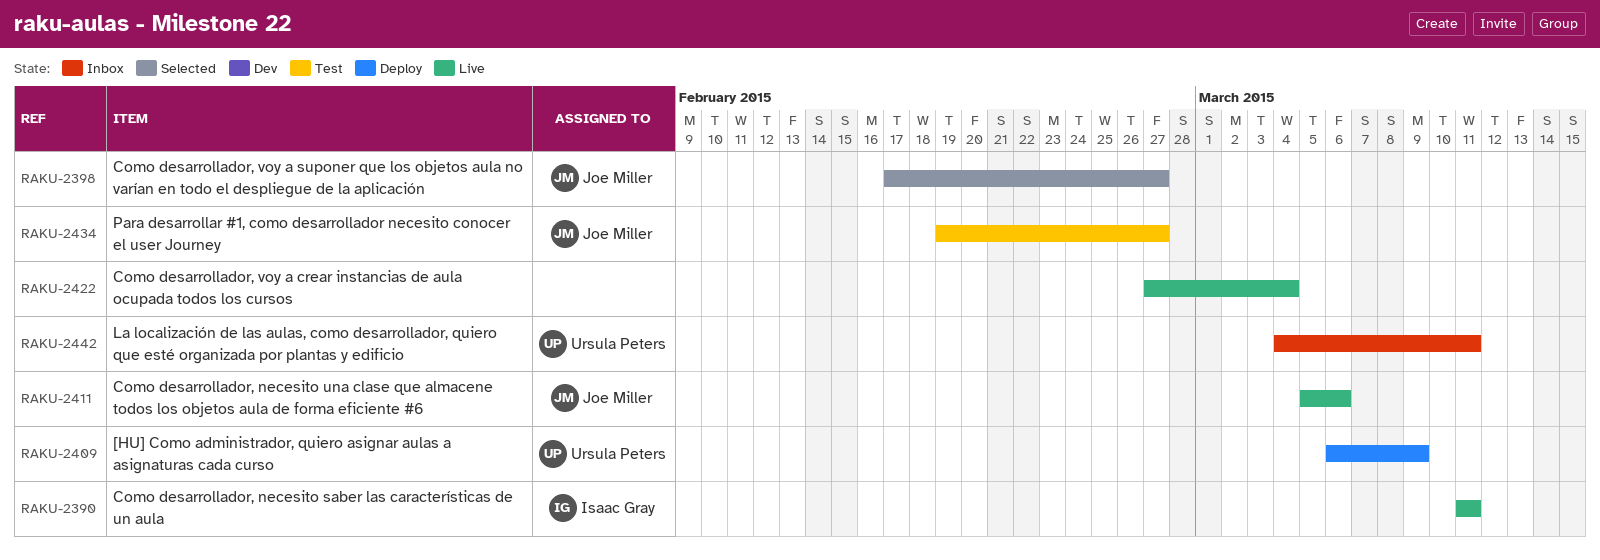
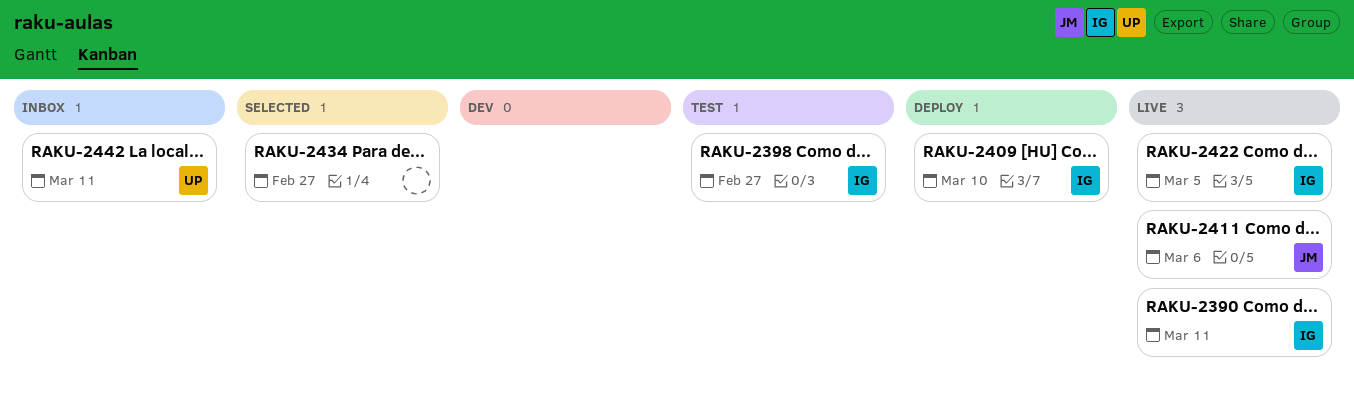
RAKU-2398, status: Selected -> Test
RAKU-2398, owner: Joe Miller -> Isaac Gray
RAKU-2409, owner: Ursula Peters -> Isaac Gray
RAKU-2409, due: Mar 9 -> Mar 10
RAKU-2422, owner: none -> Isaac Gray
RAKU-2422, due: Mar 4 -> Mar 5
RAKU-2434, status: Test -> Selected
RAKU-2434, owner: Joe Miller -> none

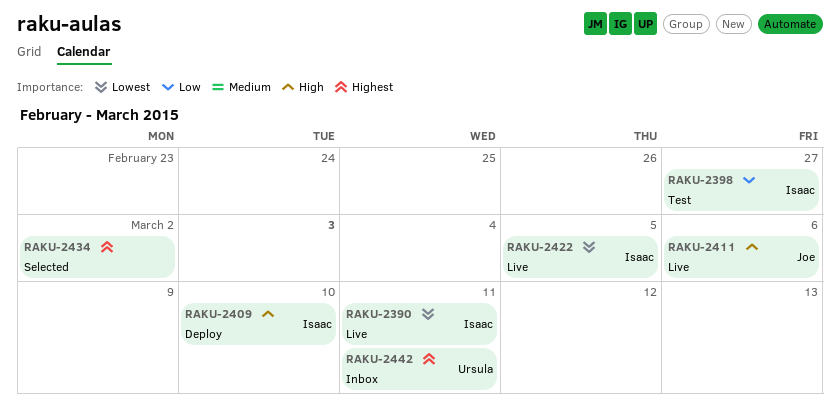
RAKU-2434, due: Feb 27 -> Mar 2

